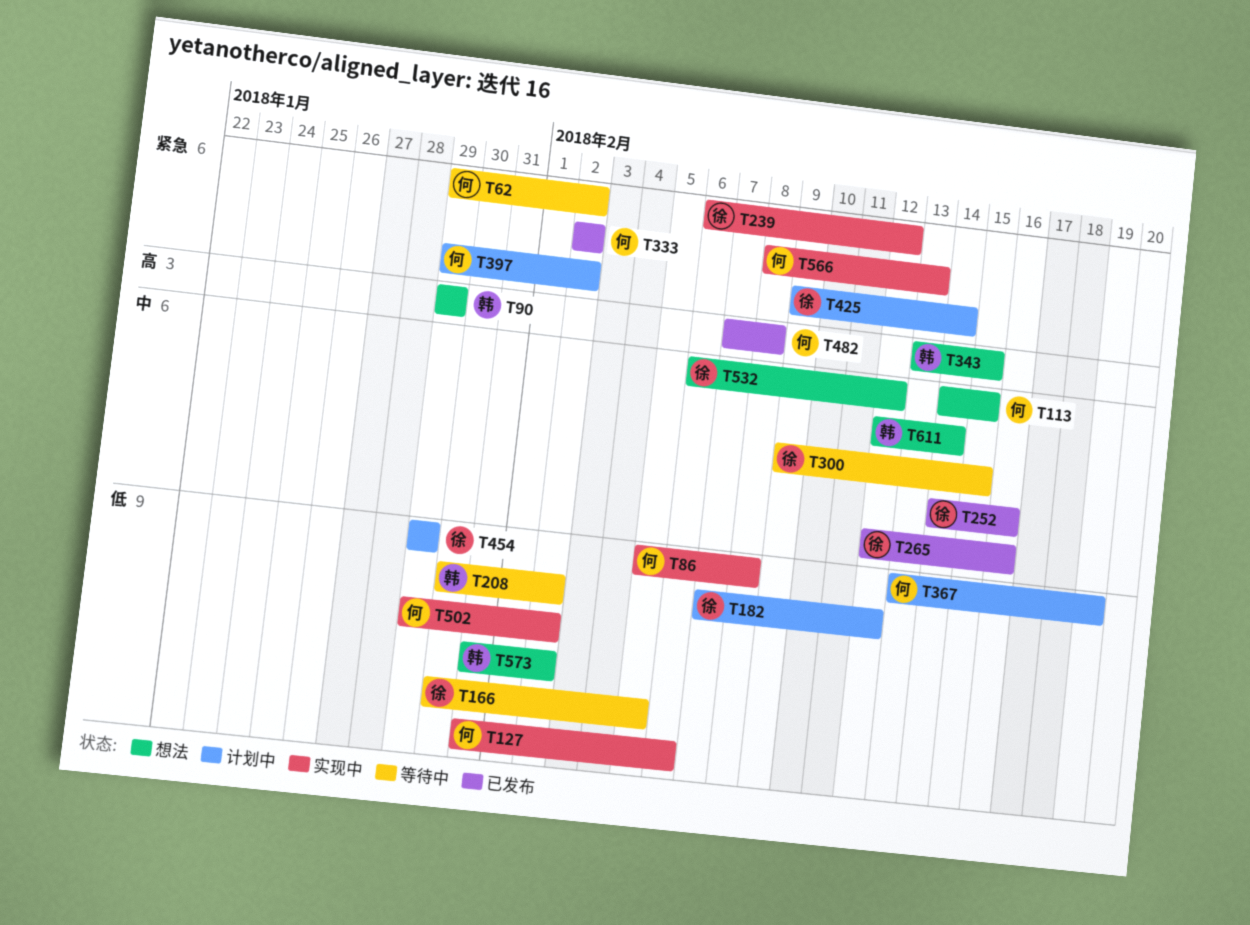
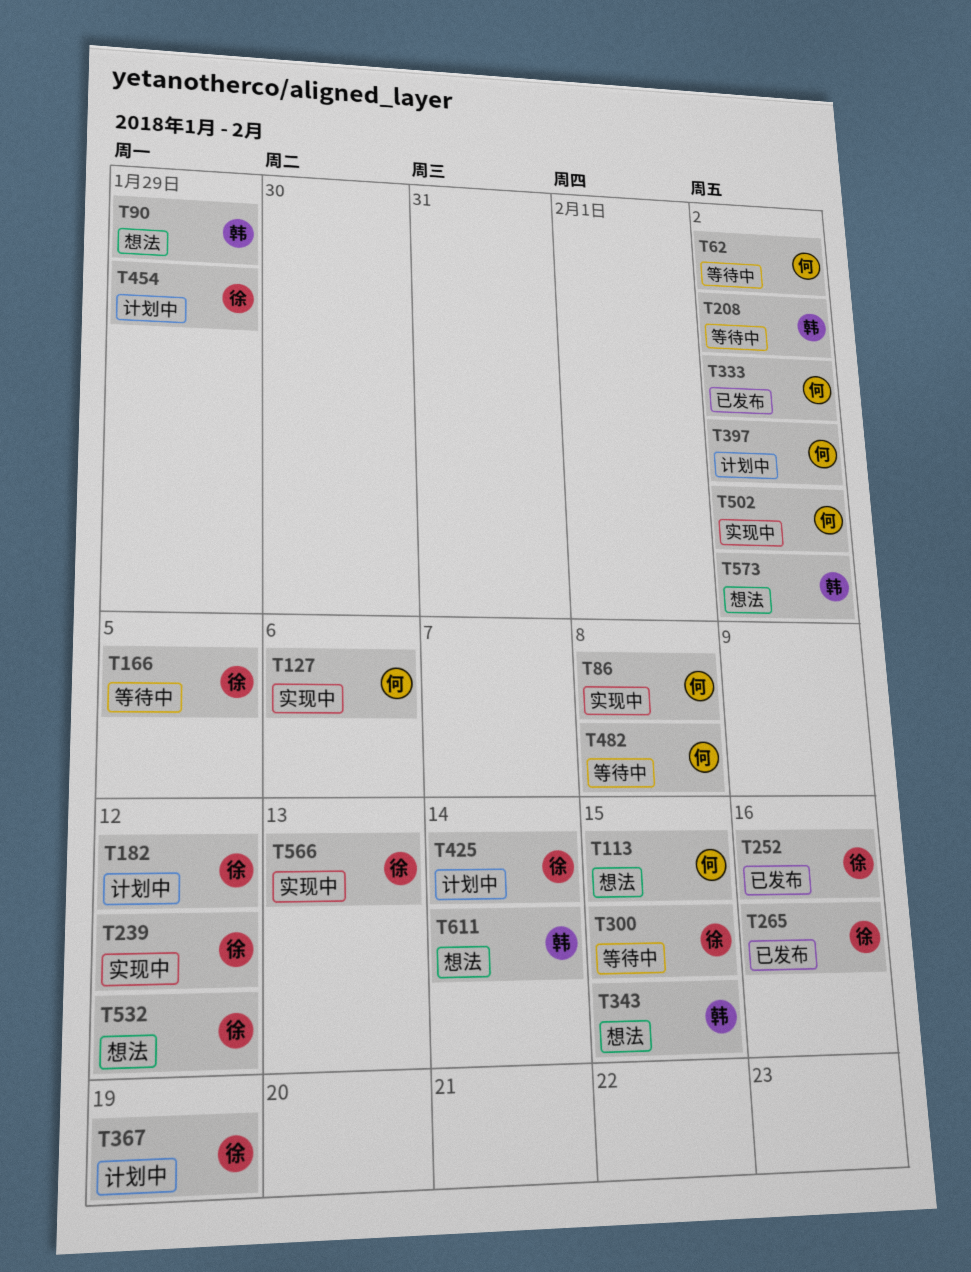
T367, owner: 何 -> 徐
T482, status: 已发布 -> 等待中
T566, owner: 何 -> 徐

